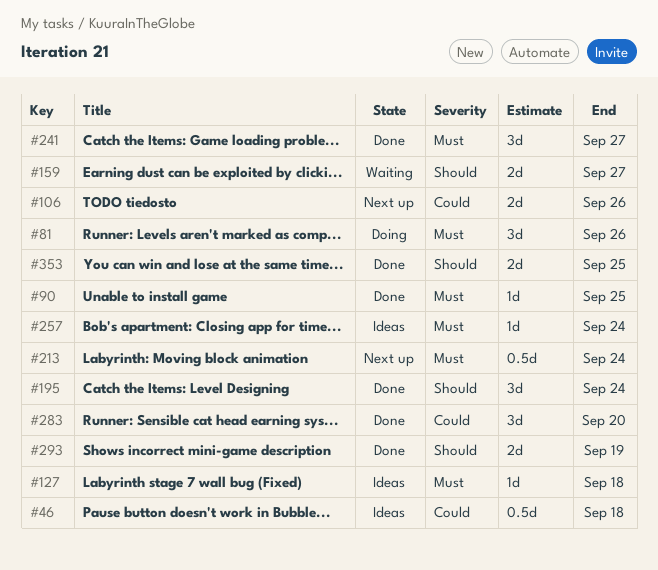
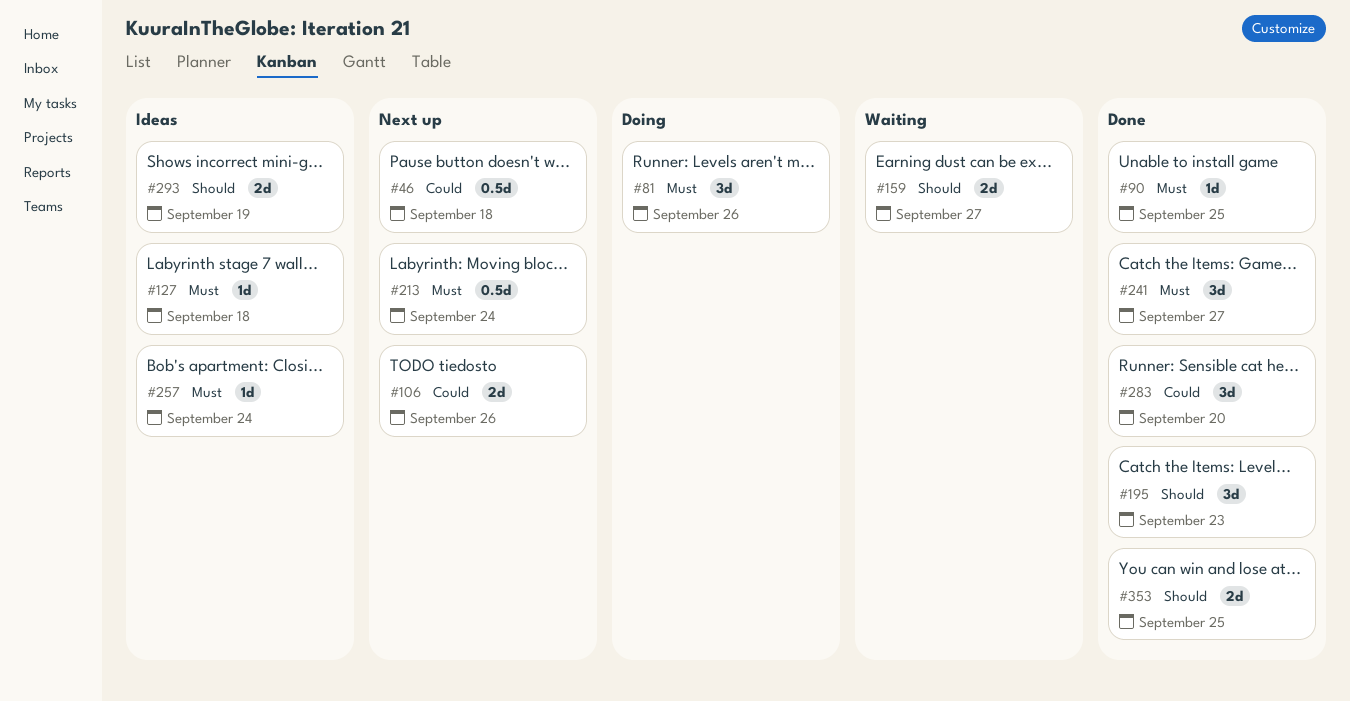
#46, status: Ideas -> Next up
#195, due: Sep 24 -> Sep 23
#293, status: Done -> Ideas

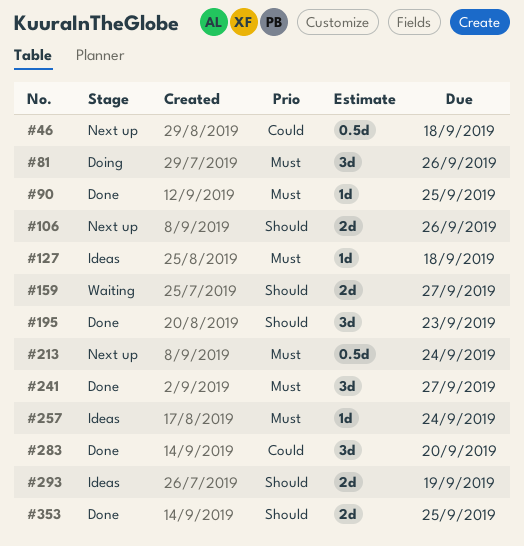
#106, priority: Could -> Should

